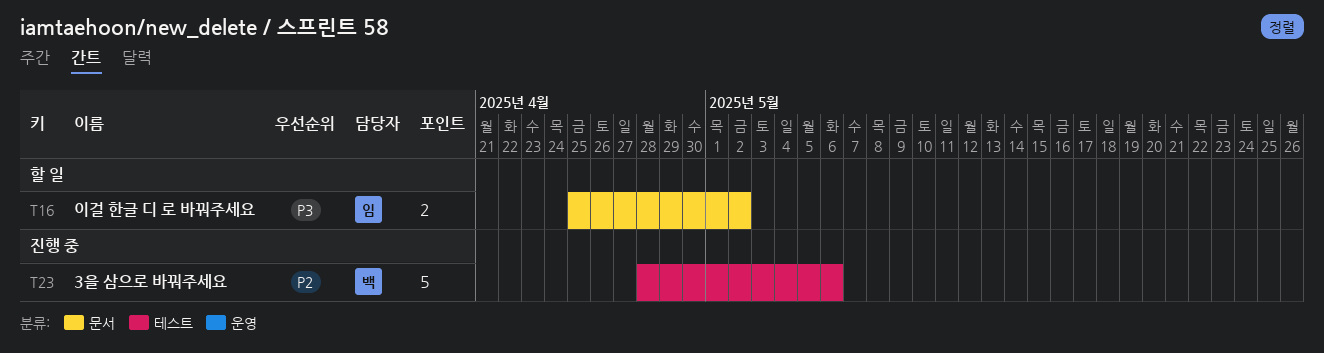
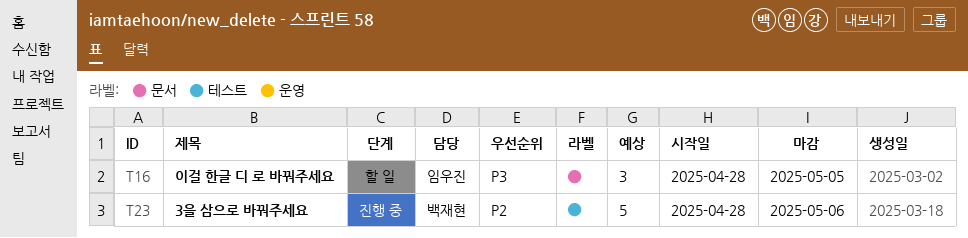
T16, estimate: 2 -> 3
T16, start: Apr 25 -> Apr 28
T16, due: May 2 -> May 5

